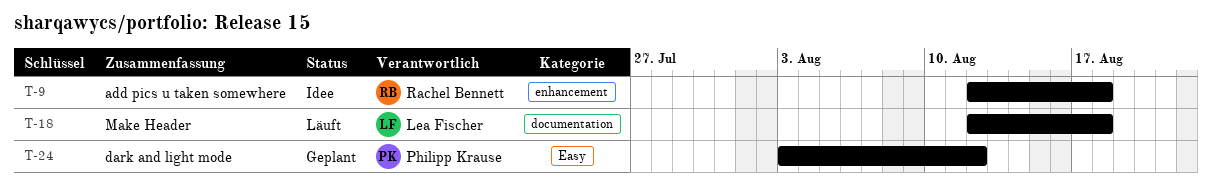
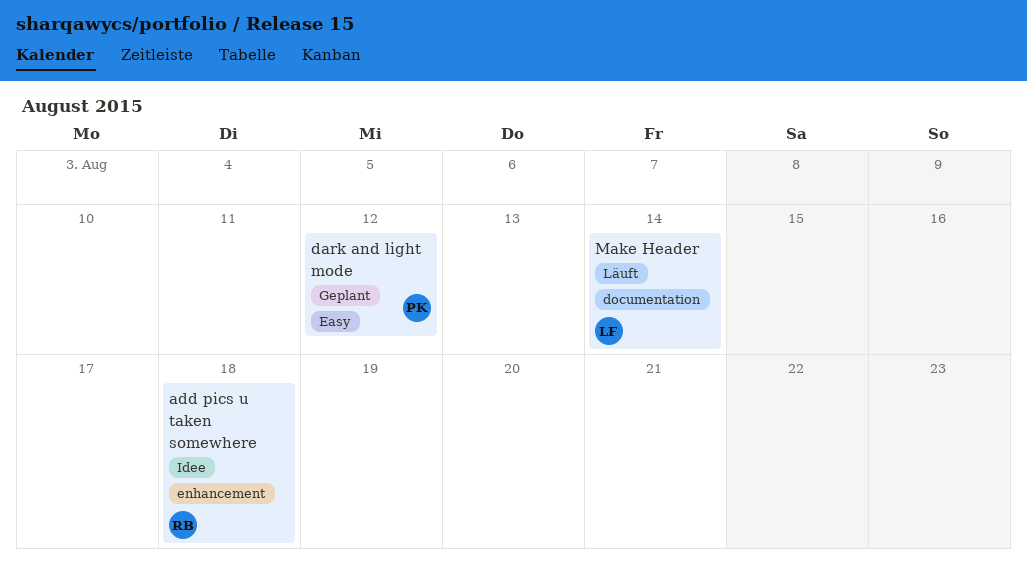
Make Header, due: Aug 18 -> Aug 14

